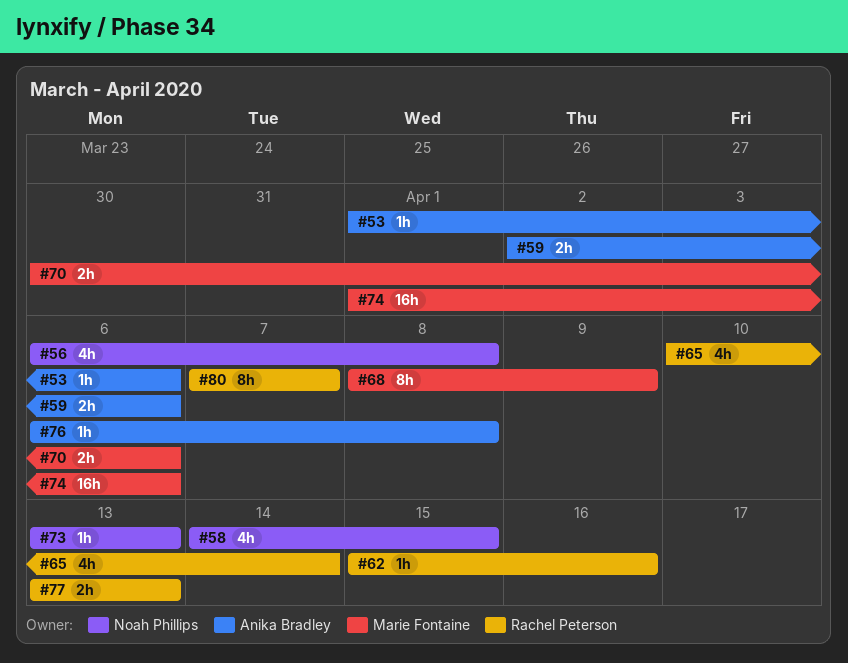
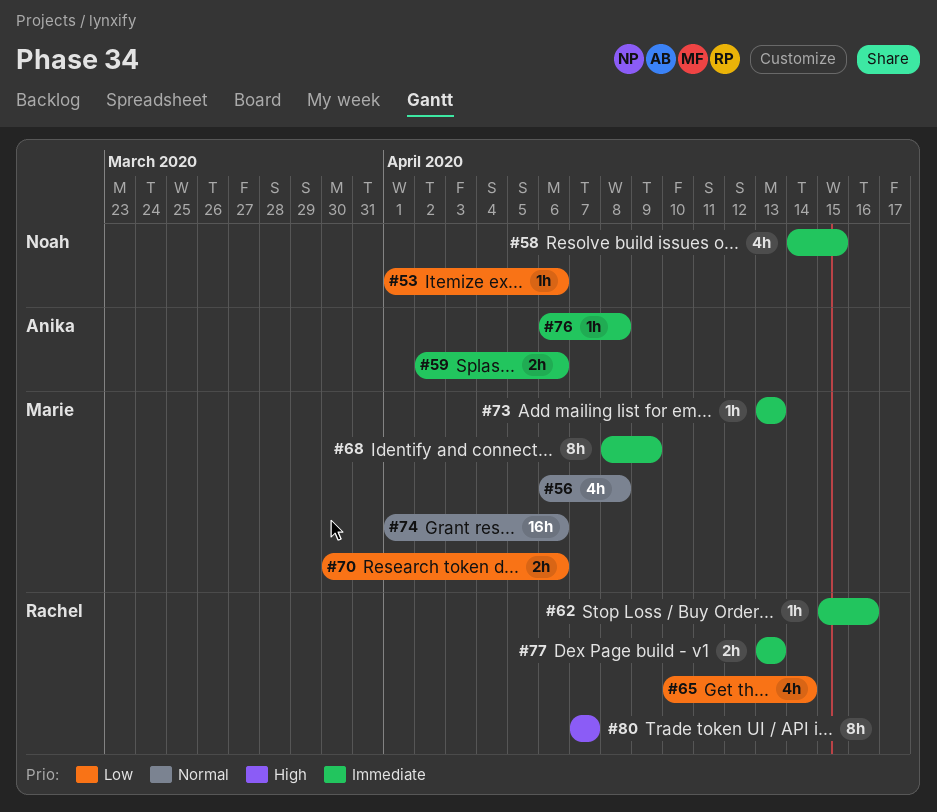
#53, owner: Anika Bradley -> Noah Phillips
#56, owner: Noah Phillips -> Marie Fontaine
#73, owner: Noah Phillips -> Marie Fontaine

